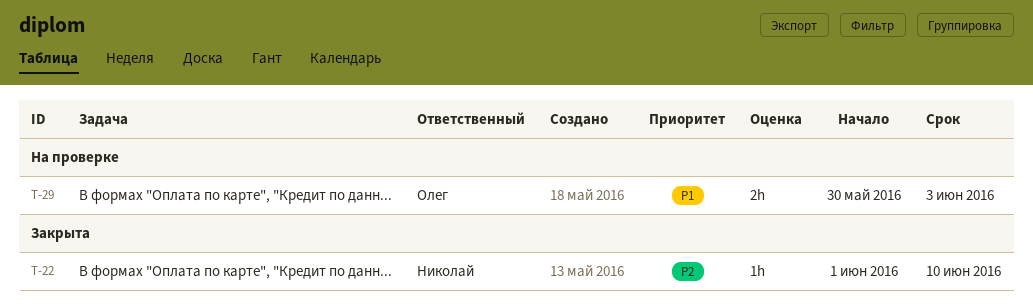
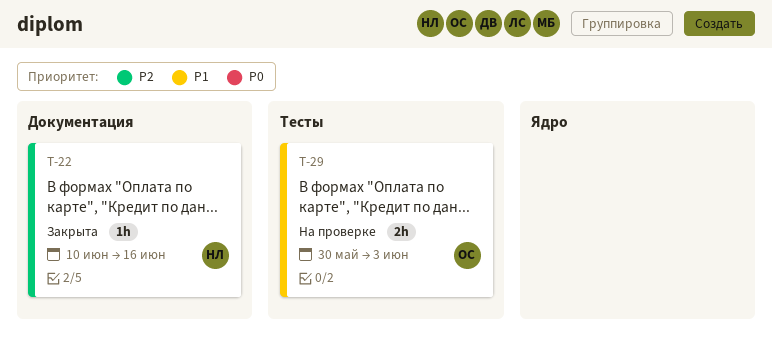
T-22, start: Jun 1 -> Jun 10
T-22, due: Jun 10 -> Jun 16

